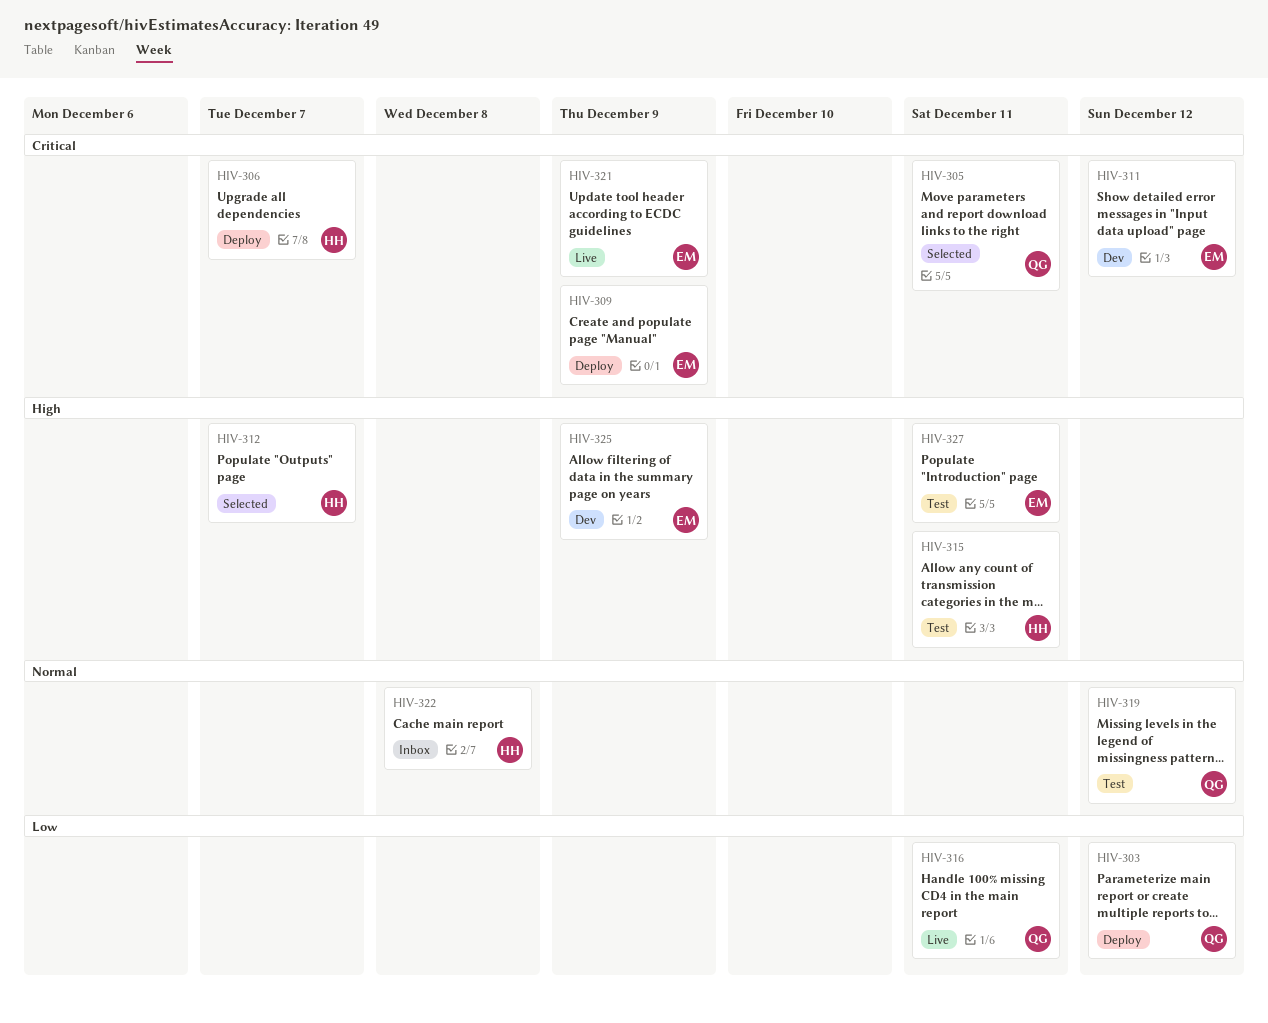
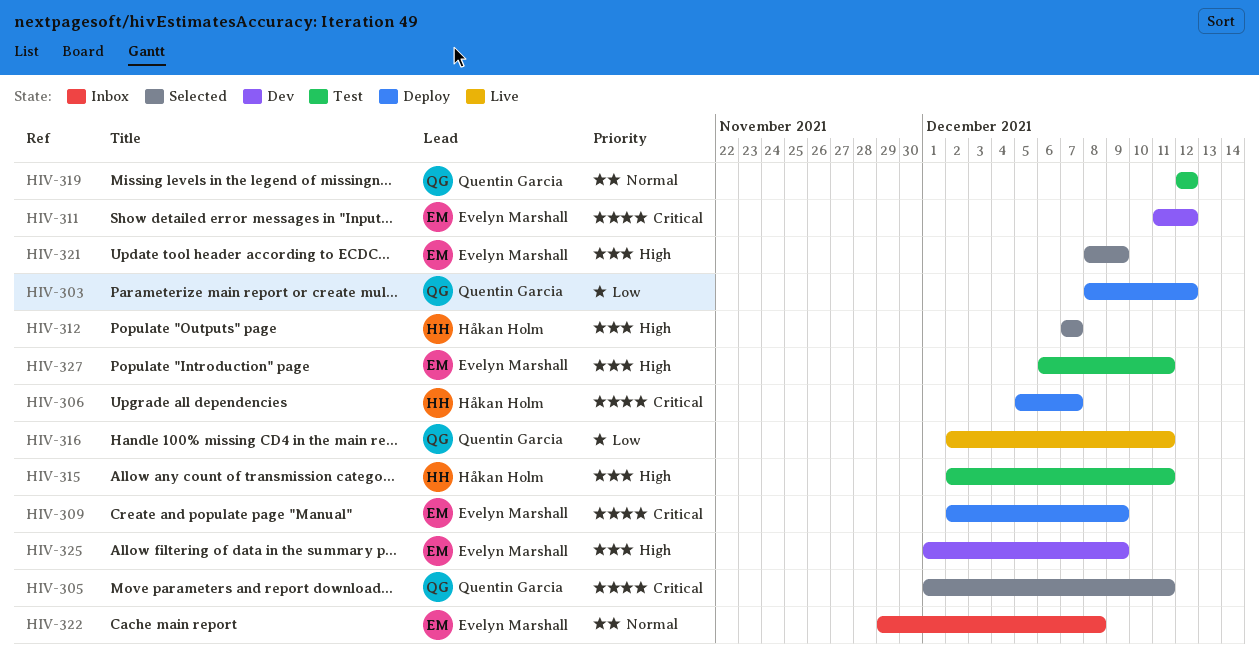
HIV-321, status: Live -> Selected
HIV-321, priority: Critical -> High
HIV-322, owner: Håkan Holm -> Evelyn Marshall

